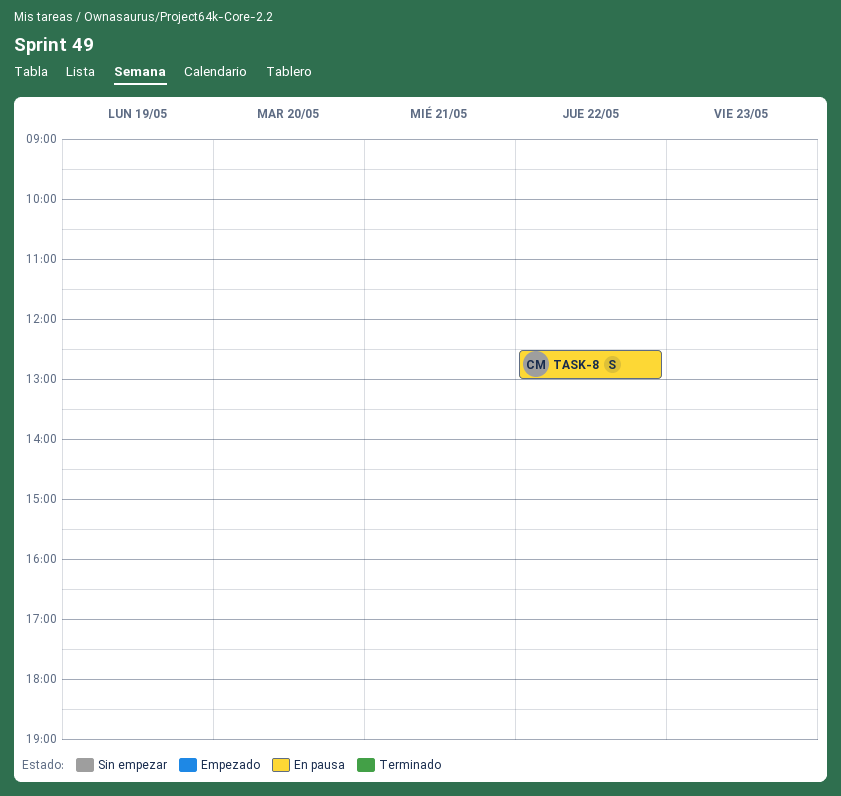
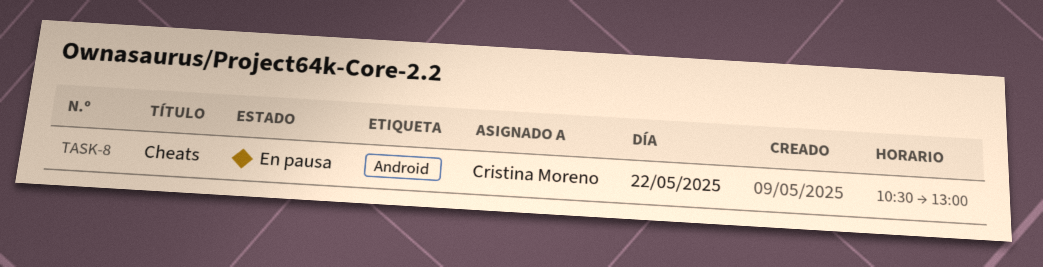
TASK-8, begins: 12:30 -> 10:30

